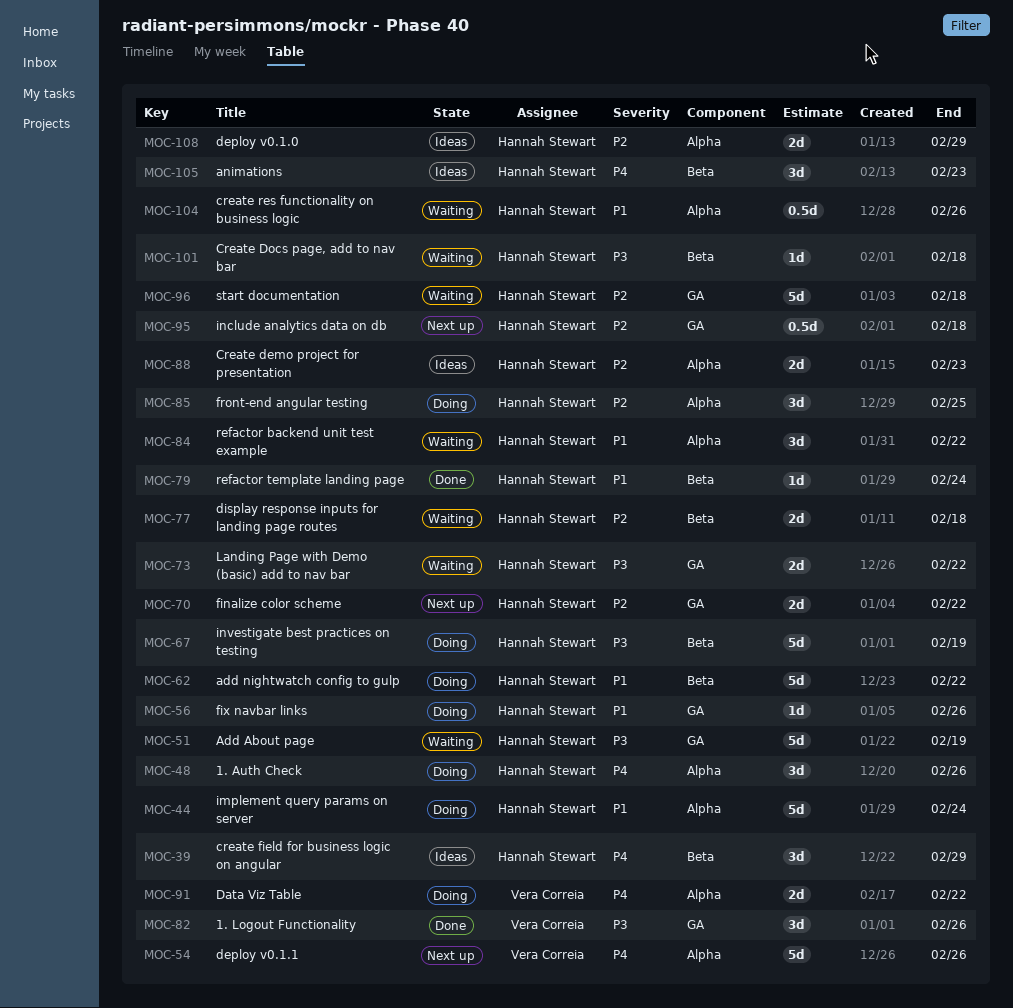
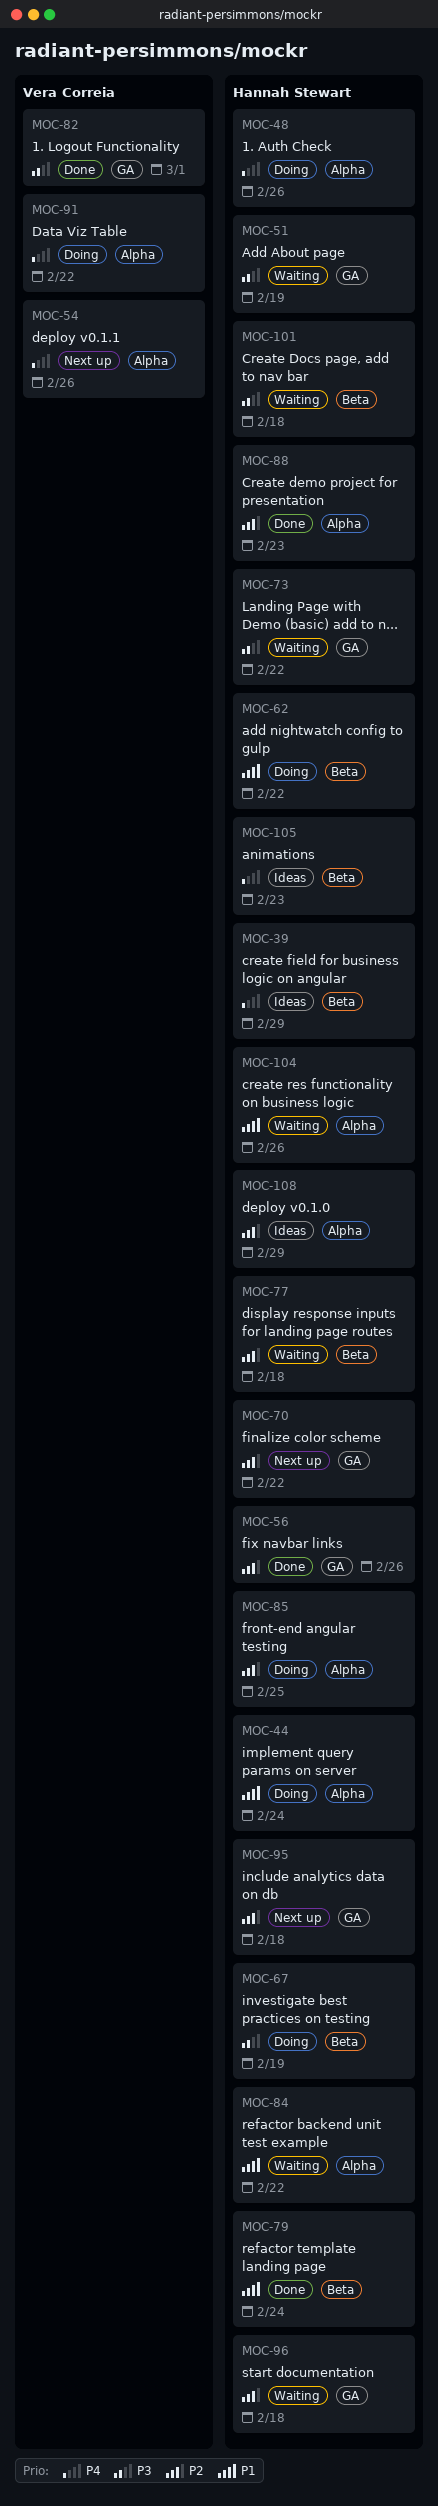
MOC-56, status: Doing -> Done
MOC-56, priority: P1 -> P2
MOC-82, due: Feb 26 -> Mar 1
MOC-88, status: Ideas -> Done

